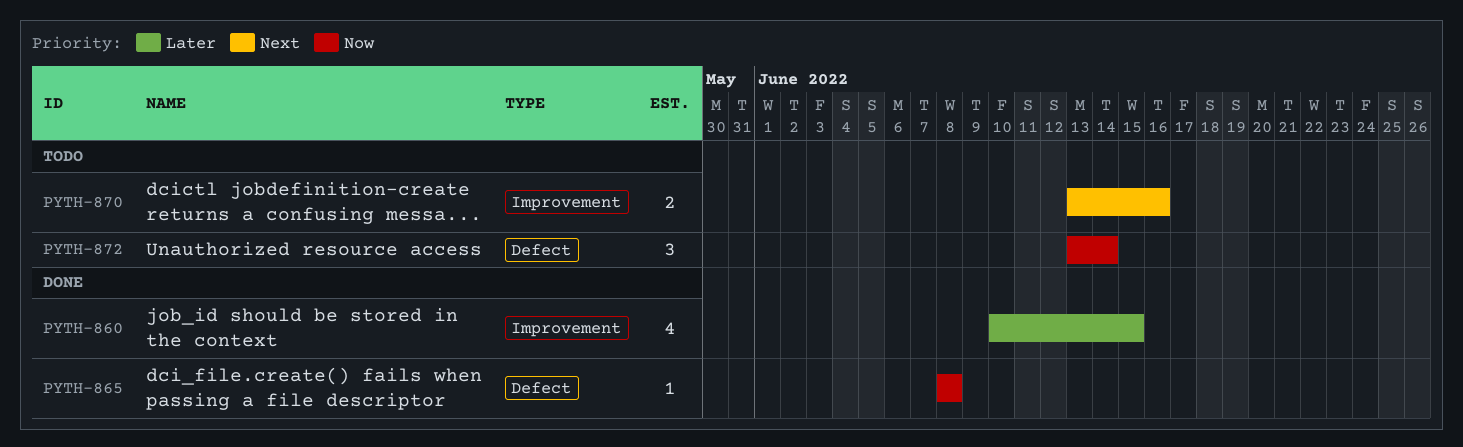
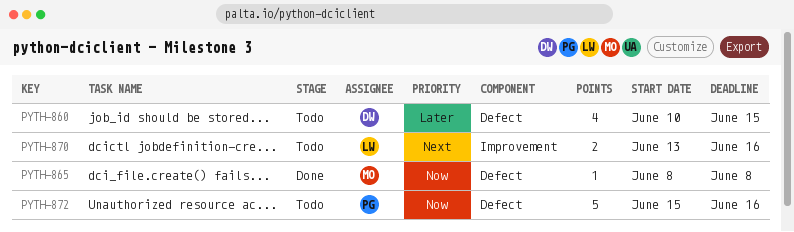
PYTH-860, status: Done -> Todo
PYTH-860, label: Improvement -> Defect
PYTH-872, estimate: 3 -> 5
PYTH-872, start: Jun 13 -> Jun 15
PYTH-872, due: Jun 14 -> Jun 16

